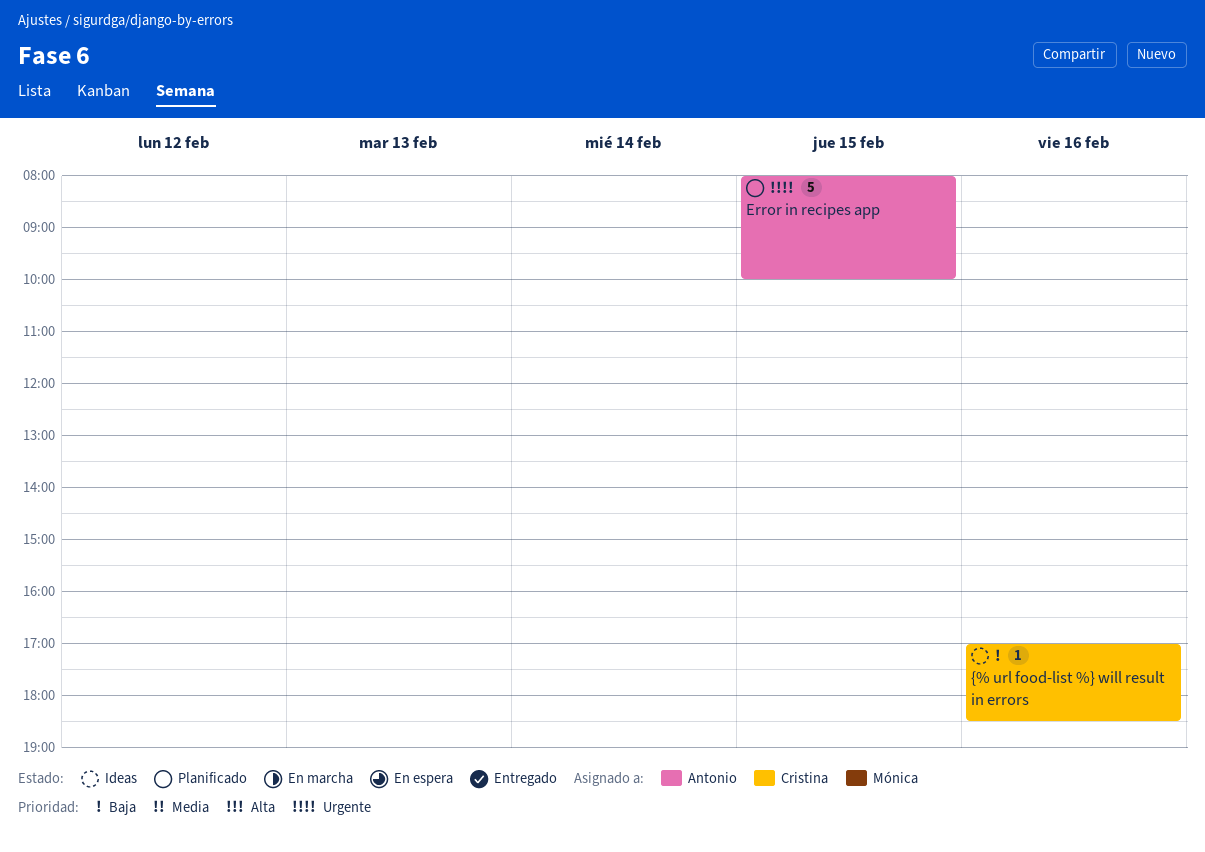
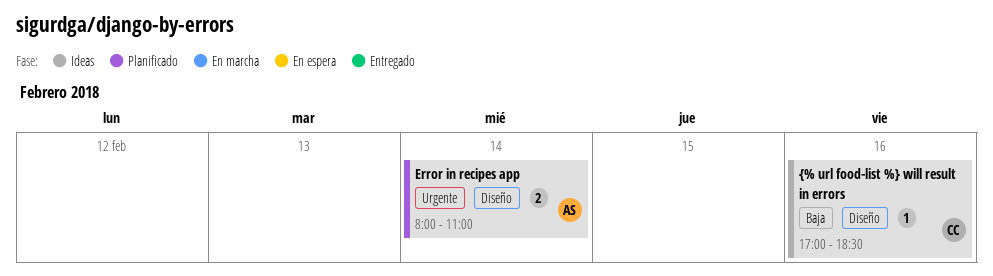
Error in recipes app, estimate: 5 -> 2
Error in recipes app, day: Feb 15 -> Feb 14
Error in recipes app, ends: 10:00 -> 11:00

